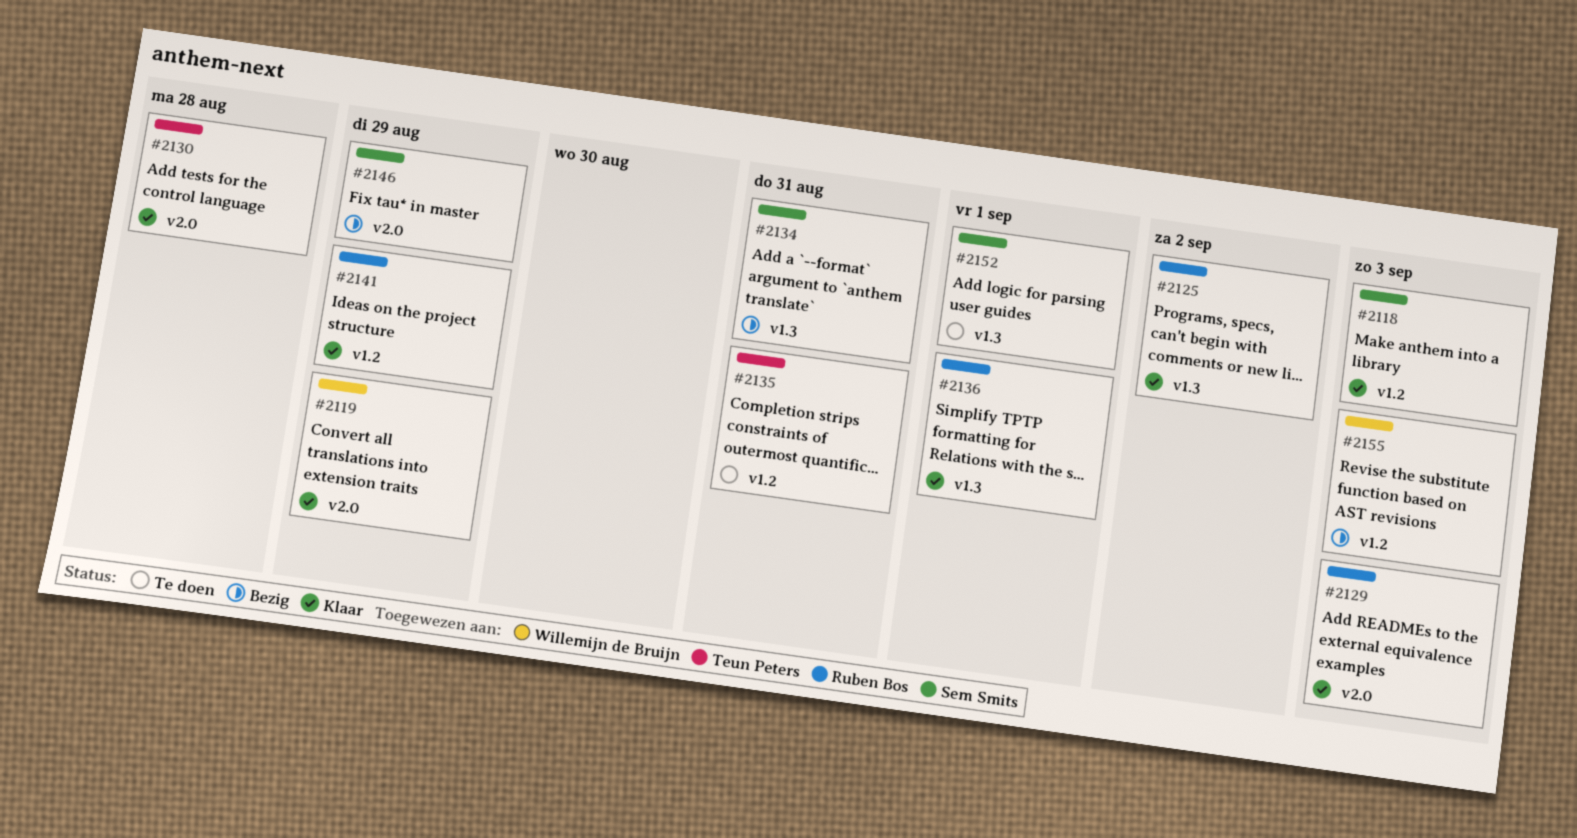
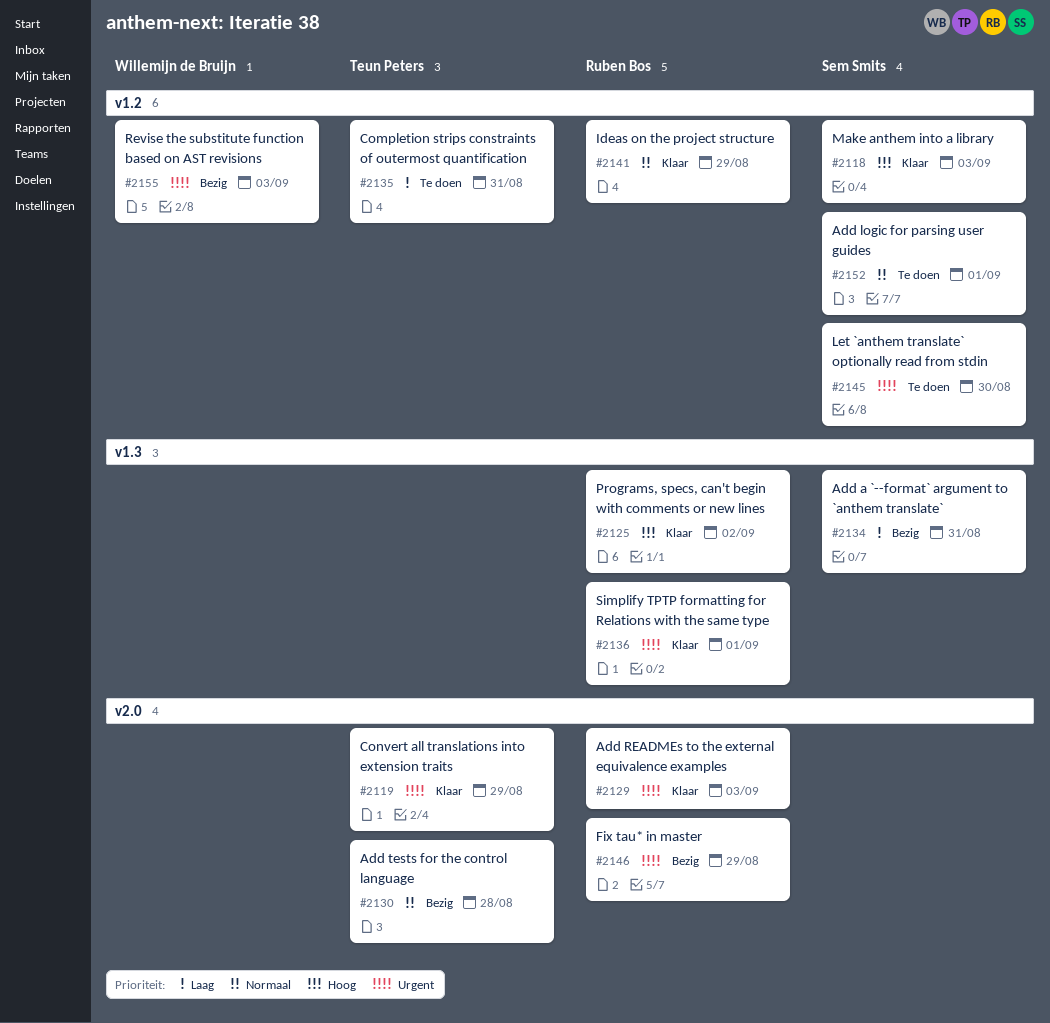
#2119, owner: Willemijn de Bruijn -> Teun Peters
#2130, status: Klaar -> Bezig
#2145: none -> present
#2146, owner: Sem Smits -> Ruben Bos
#2152, label: v1.3 -> v1.2

